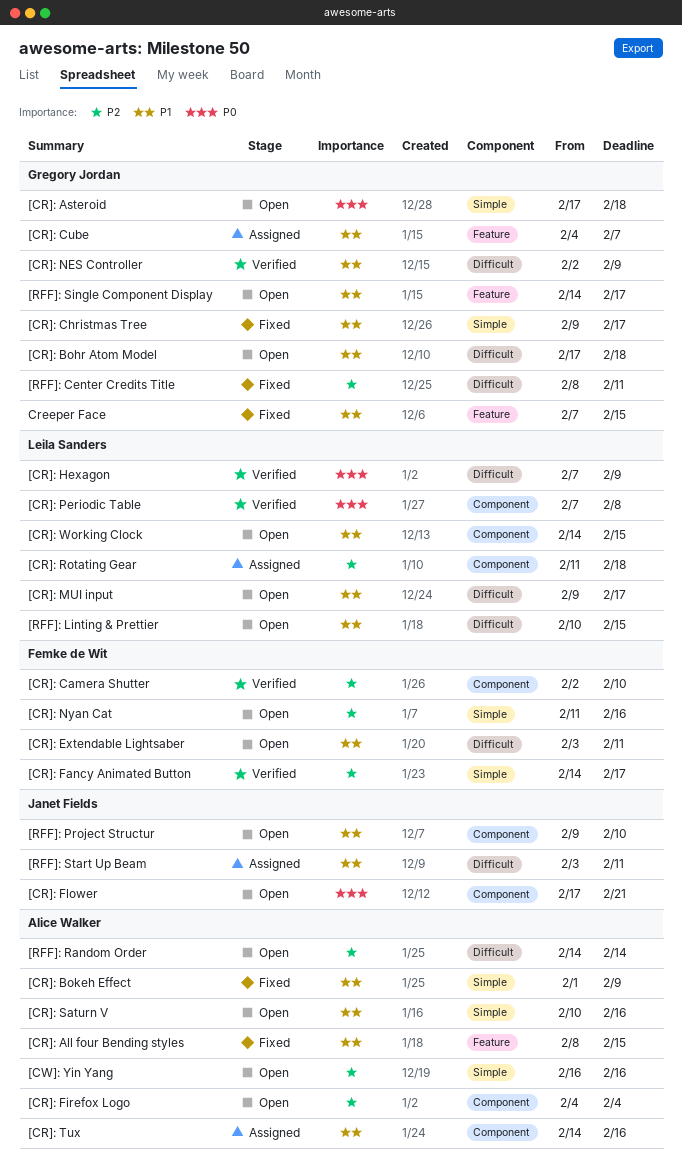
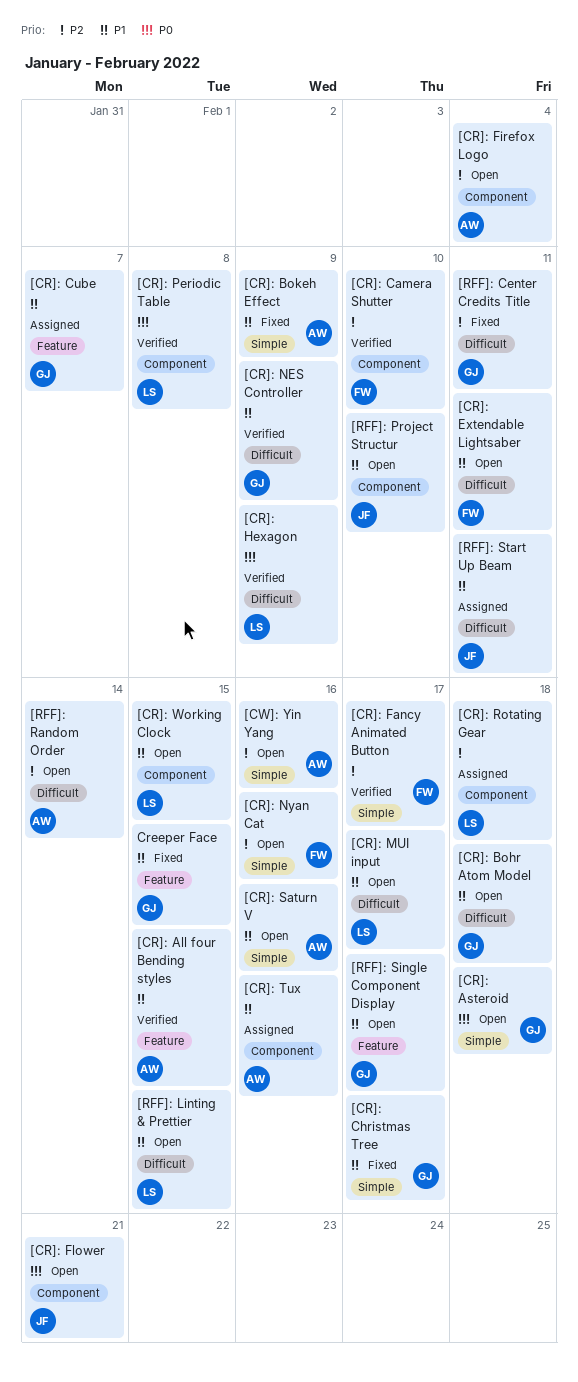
[CR]: All four Bending styles, status: Fixed -> Verified

